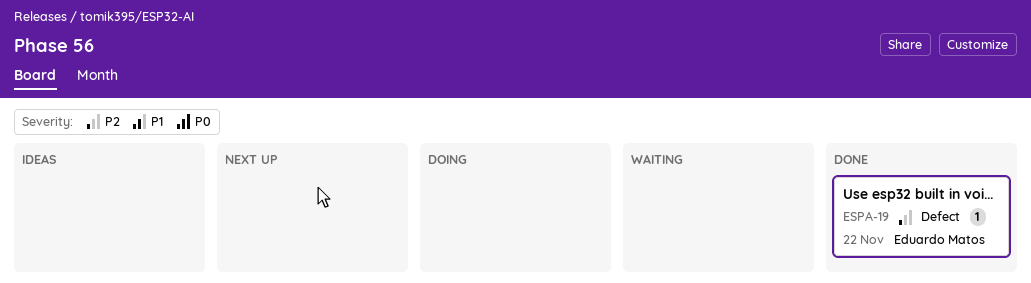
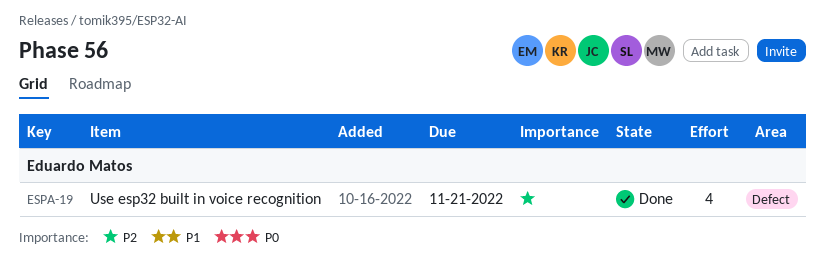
ESPA-19, estimate: 1 -> 4
ESPA-19, due: Nov 22 -> Nov 21

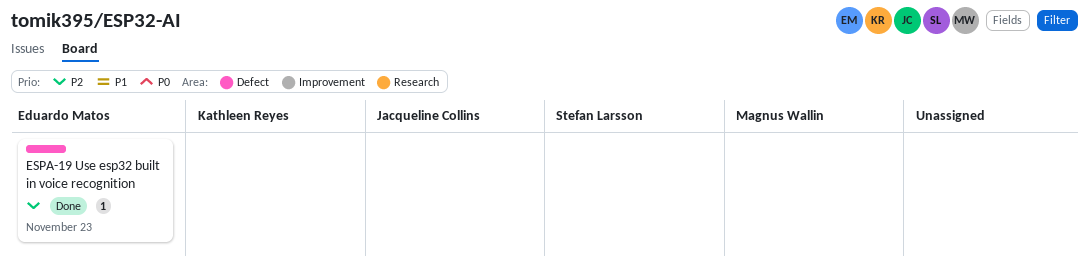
ESPA-19, estimate: 4 -> 1
ESPA-19, due: Nov 21 -> Nov 23

